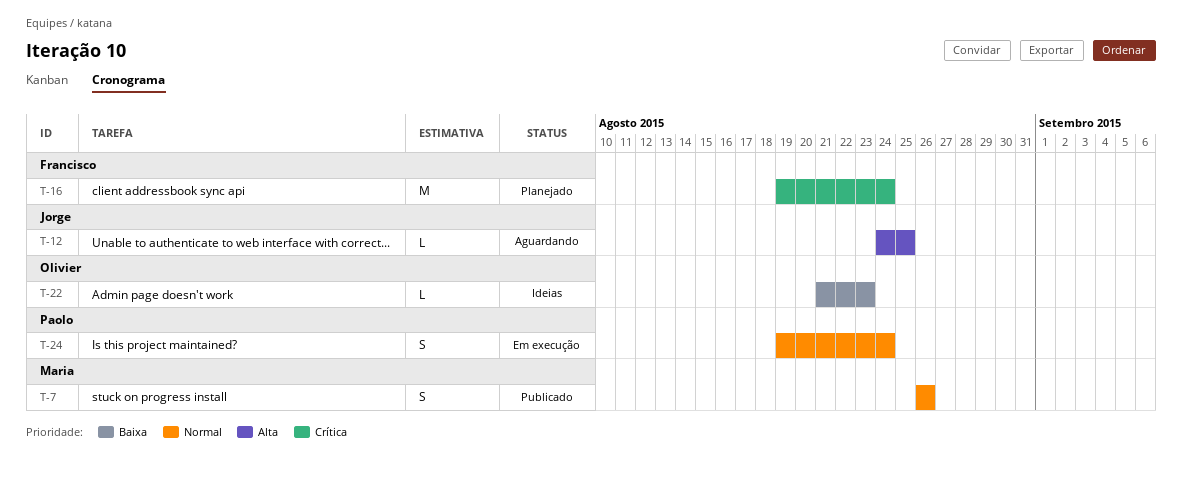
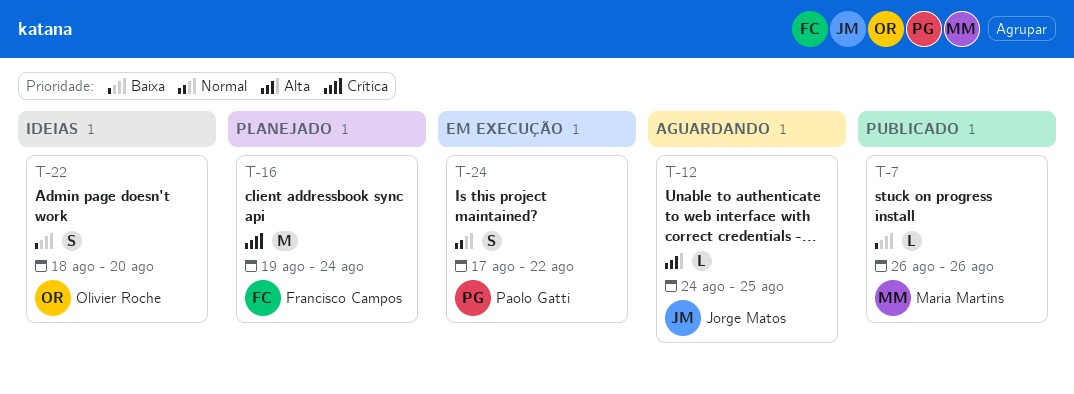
T-7, priority: Normal -> Baixa
T-7, estimate: S -> L
T-22, estimate: L -> S
T-22, start: Aug 21 -> Aug 18
T-22, due: Aug 23 -> Aug 20
T-24, start: Aug 19 -> Aug 17
T-24, due: Aug 24 -> Aug 22

